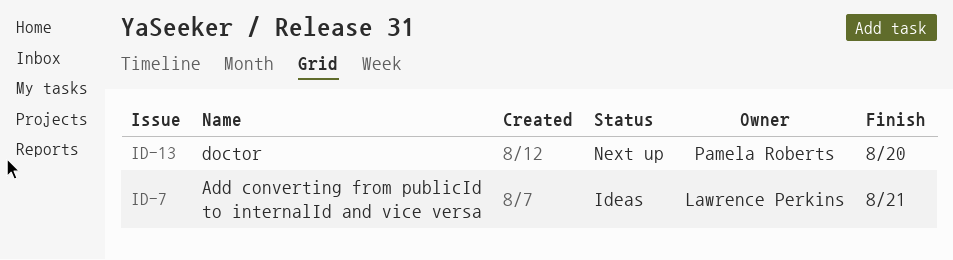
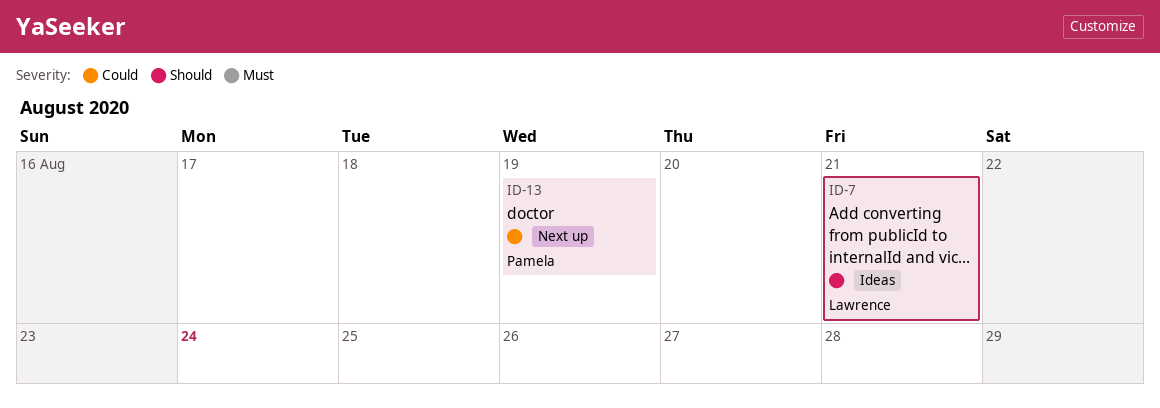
ID-13, due: Aug 20 -> Aug 19

